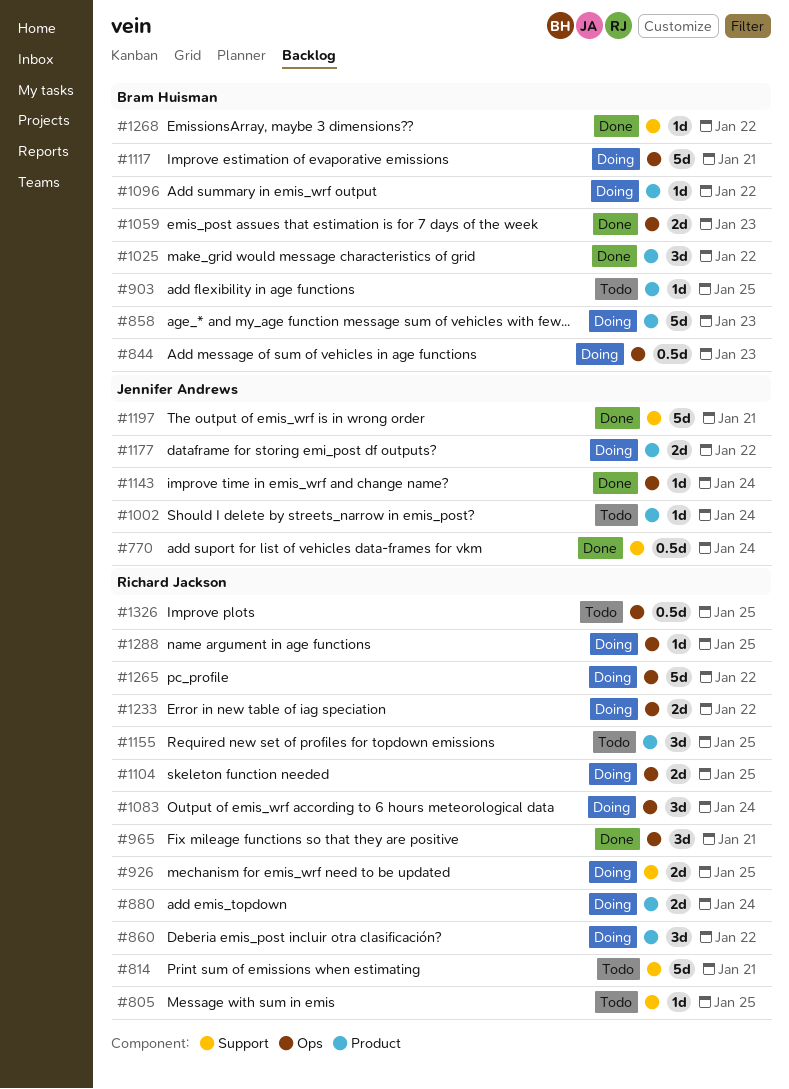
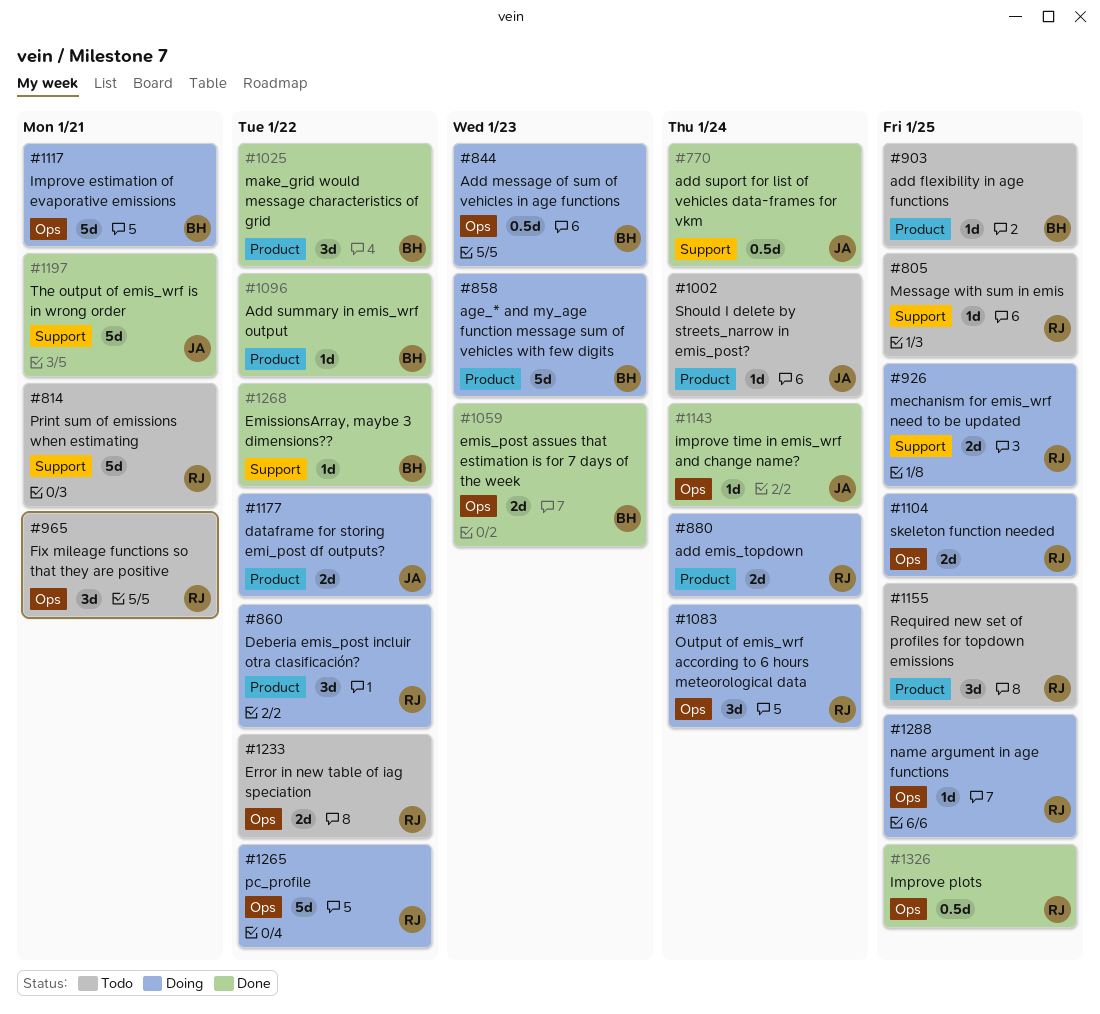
#965, status: Done -> Todo
#1096, status: Doing -> Done
#1233, status: Doing -> Todo
#1326, status: Todo -> Done

